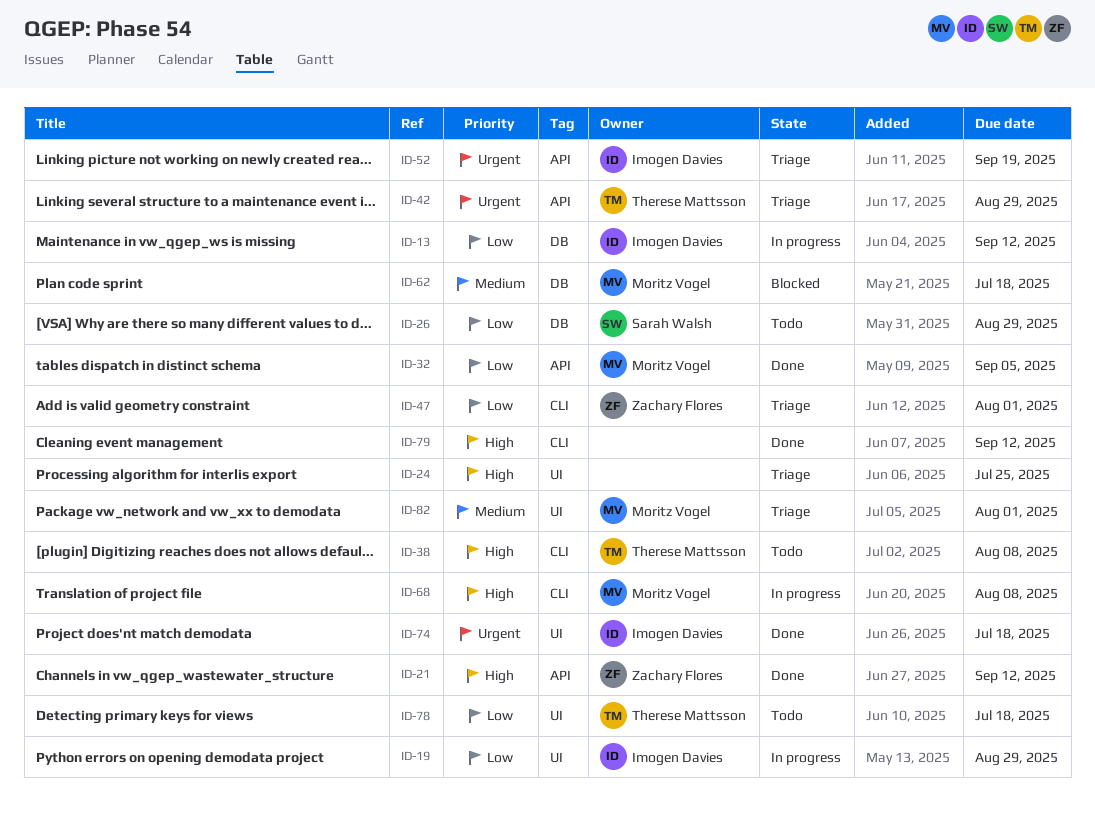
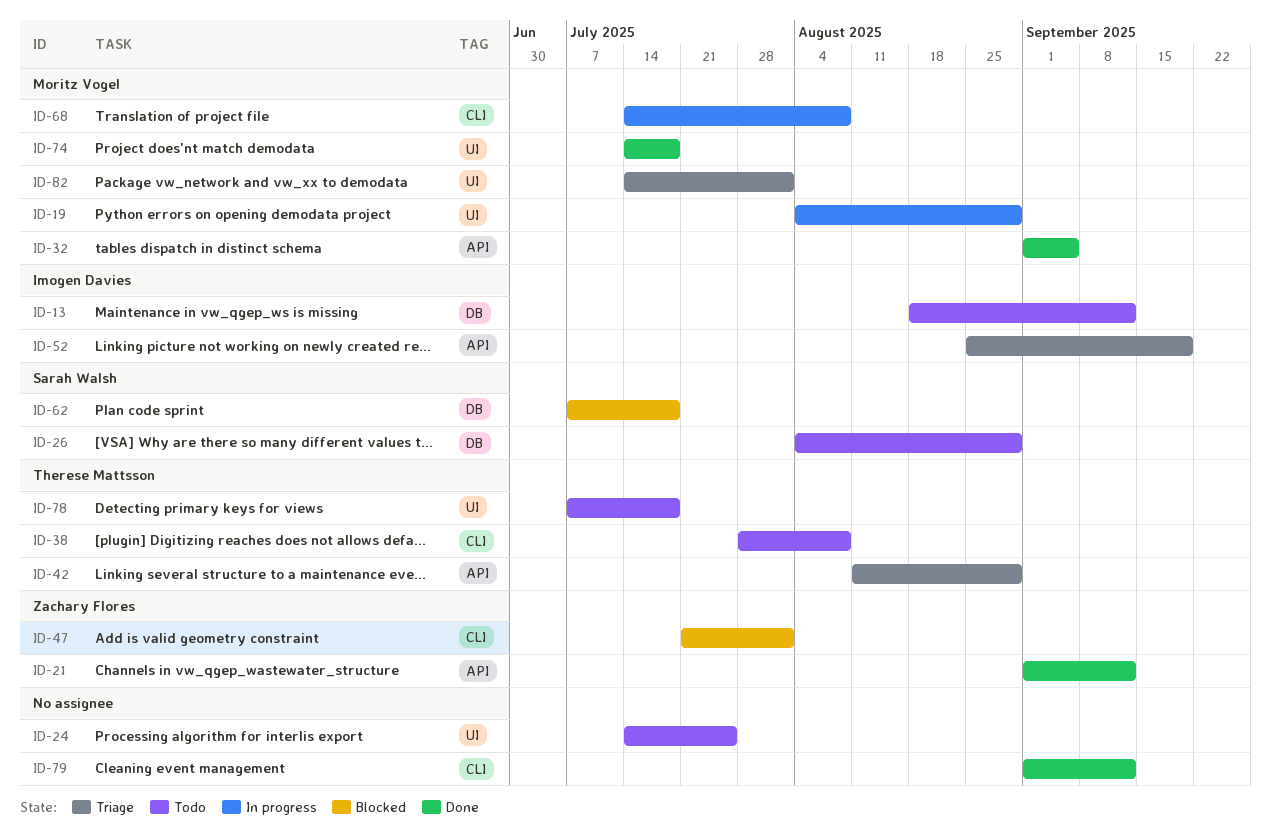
ID-13, status: In progress -> Todo
ID-19, owner: Imogen Davies -> Moritz Vogel
ID-24, status: Triage -> Todo
ID-47, status: Triage -> Blocked
ID-62, owner: Moritz Vogel -> Sarah Walsh
ID-74, owner: Imogen Davies -> Moritz Vogel

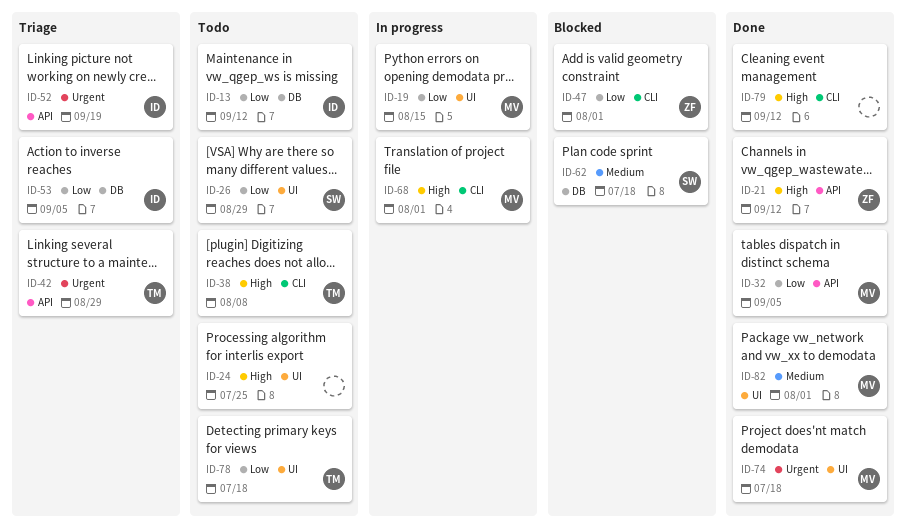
ID-19, due: Aug 29 -> Aug 15
ID-26, label: DB -> UI
ID-53: none -> present
ID-68, due: Aug 8 -> Aug 1
ID-82, status: Triage -> Done

